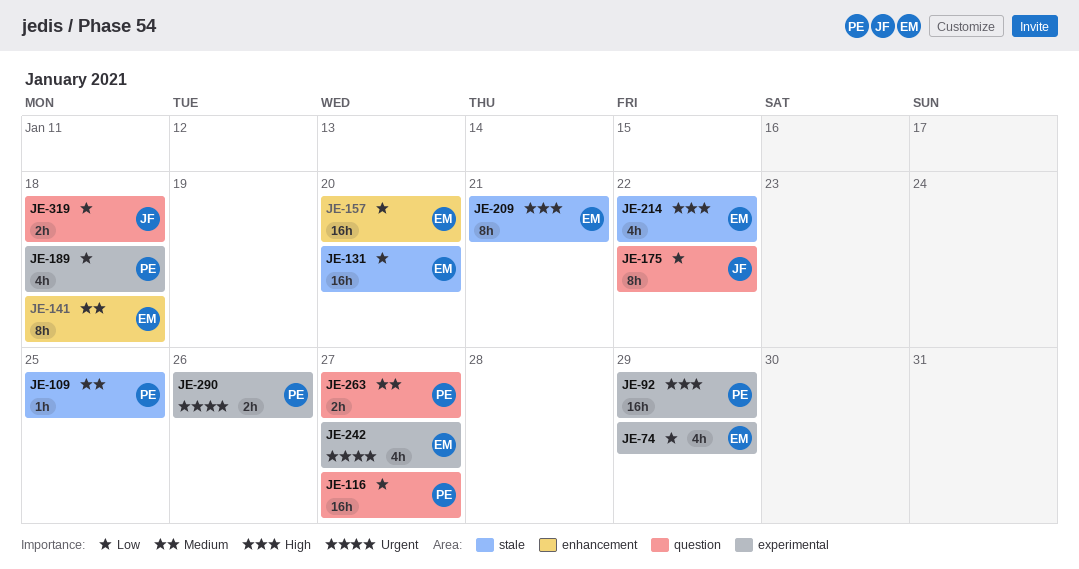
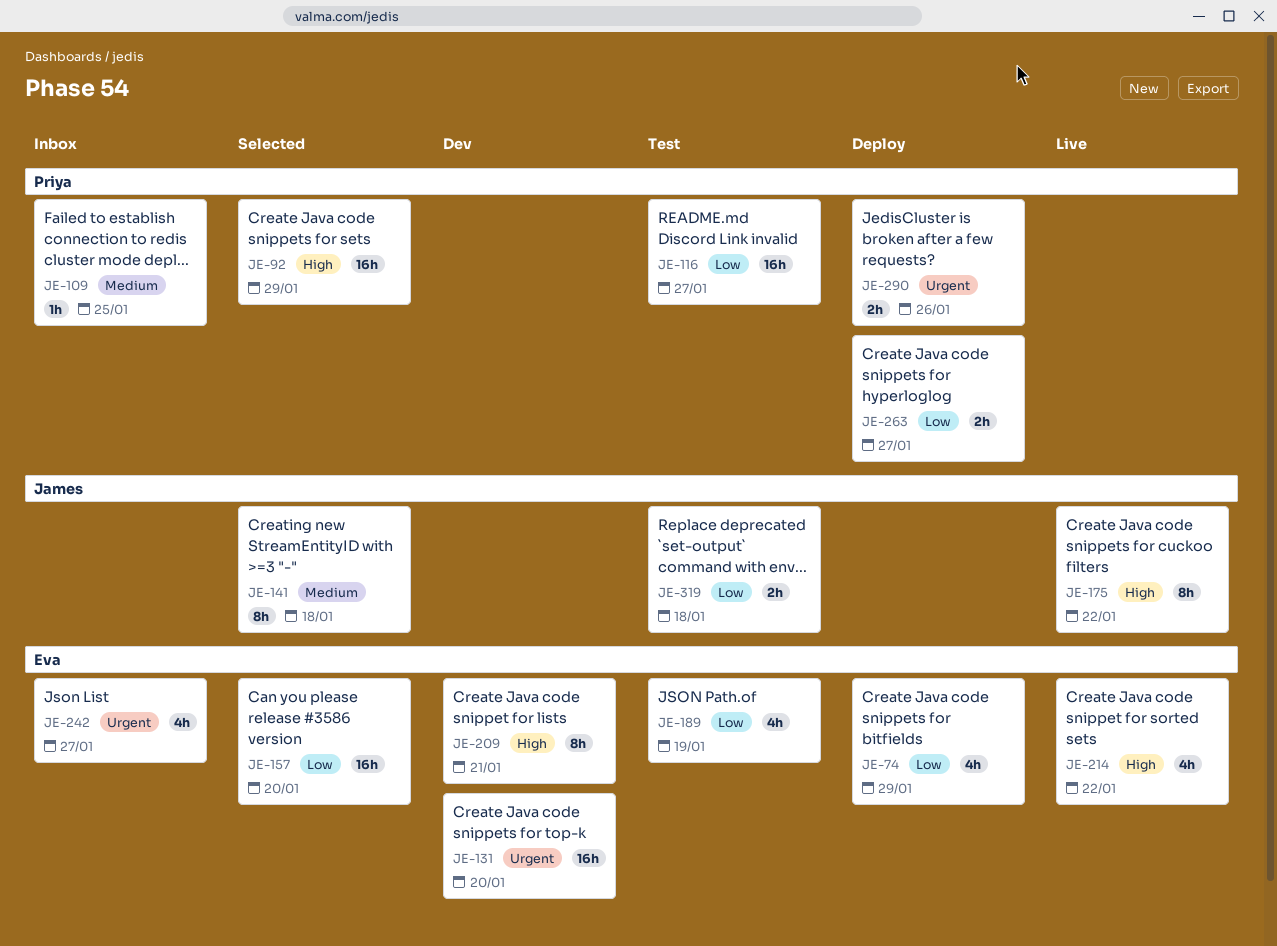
JE-131, priority: Low -> Urgent
JE-141, owner: Eva -> James
JE-175, priority: Low -> High
JE-189, owner: Priya -> Eva
JE-189, due: Jan 18 -> Jan 19
JE-263, priority: Medium -> Low

